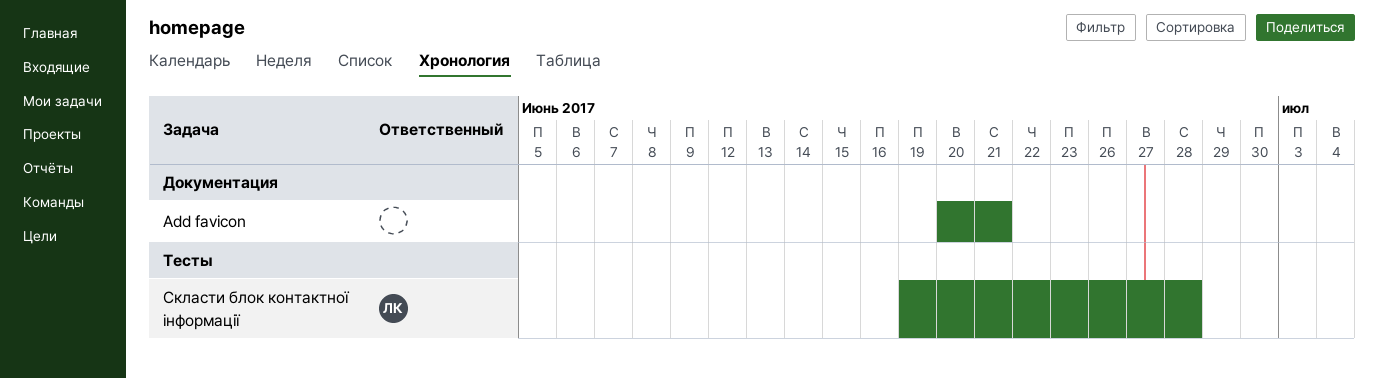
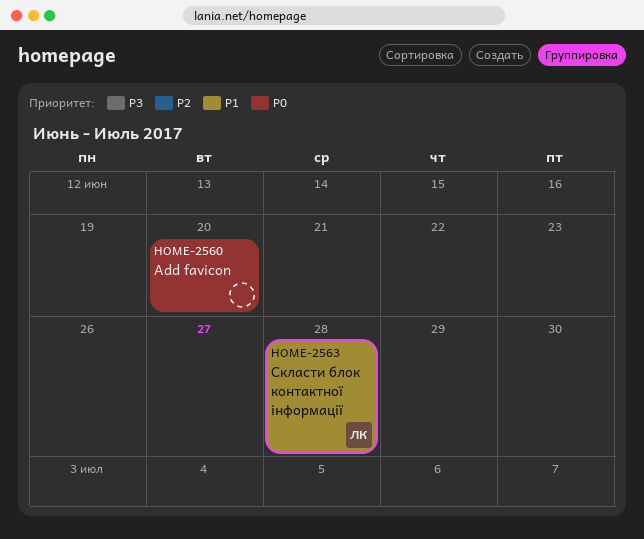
Add favicon, due: Jun 21 -> Jun 20

